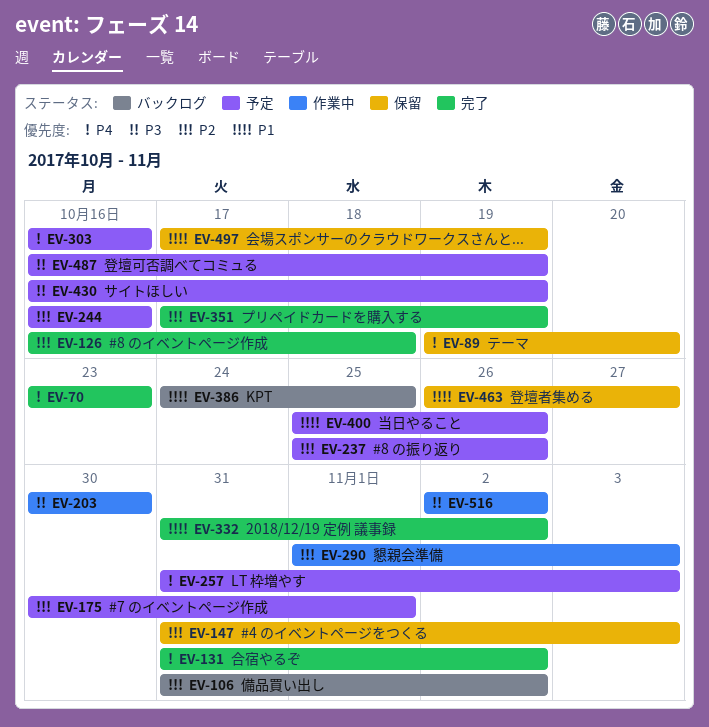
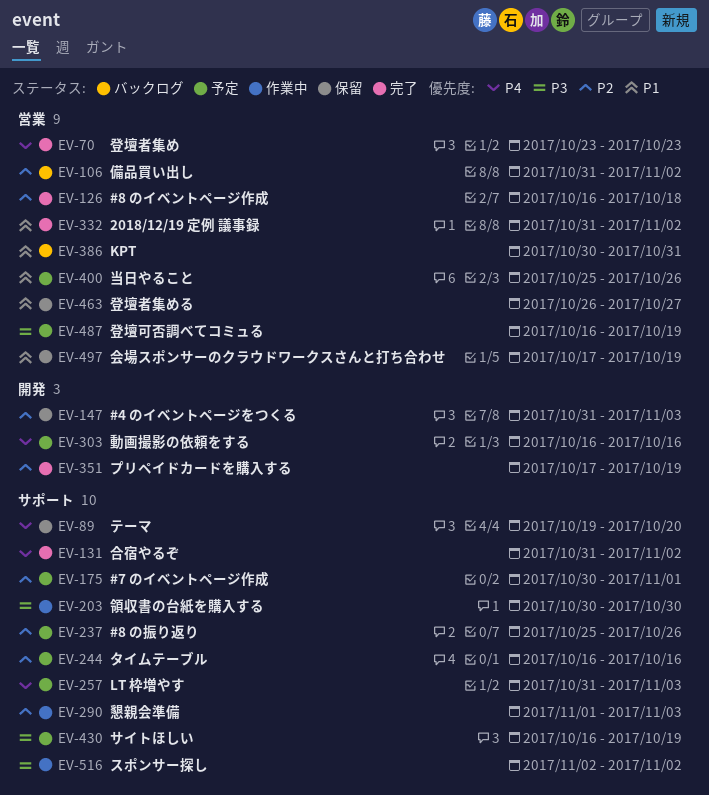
EV-386, start: Oct 24 -> Oct 30
EV-386, due: Oct 25 -> Oct 31

